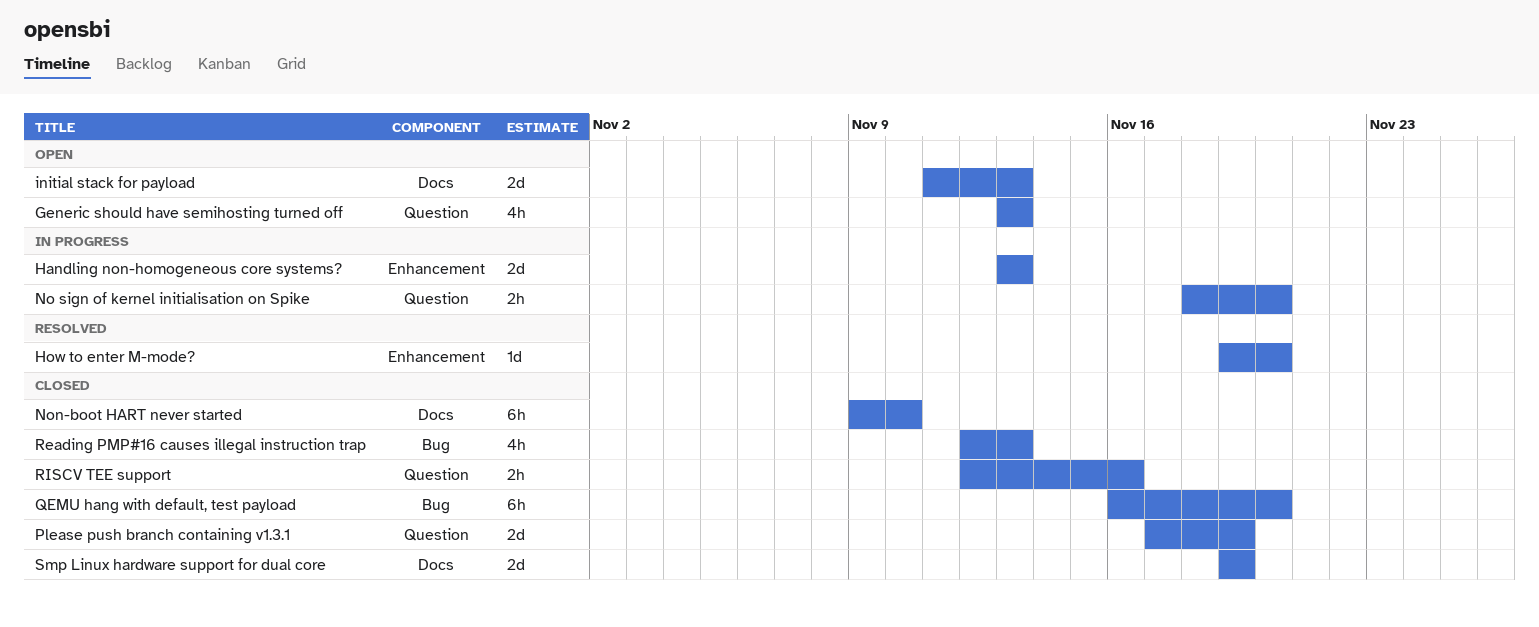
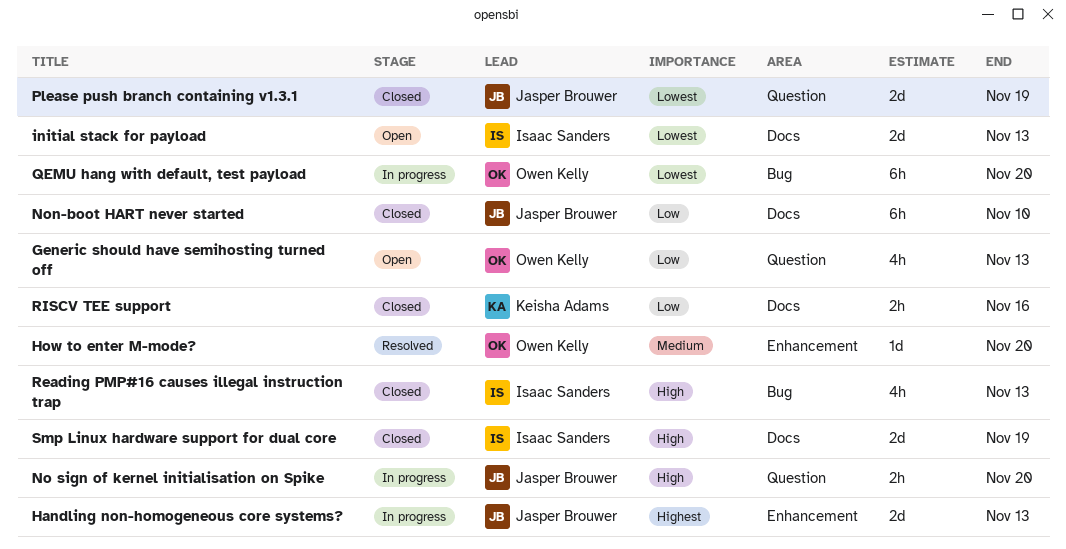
QEMU hang with default, test payload, status: Closed -> In progress
RISCV TEE support, label: Question -> Docs

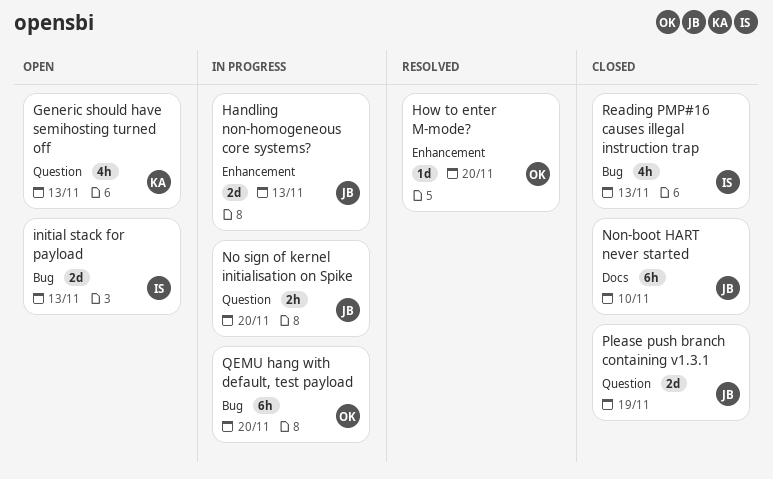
Generic should have semihosting turned off, owner: Owen Kelly -> Keisha Adams
initial stack for payload, label: Docs -> Bug
RISCV TEE support: present -> none
Smp Linux hardware support for dual core: present -> none

